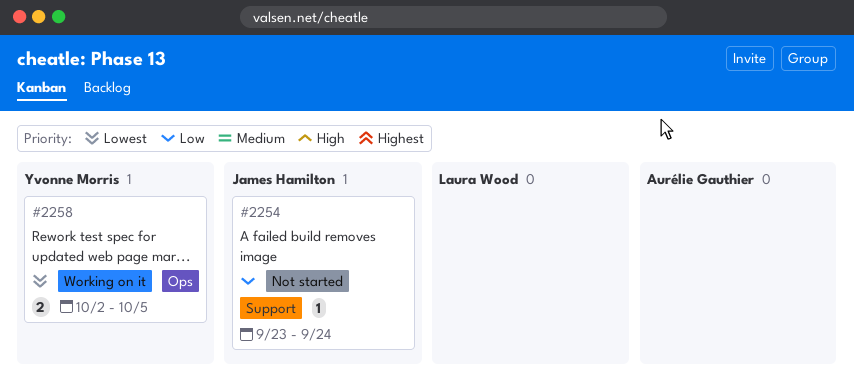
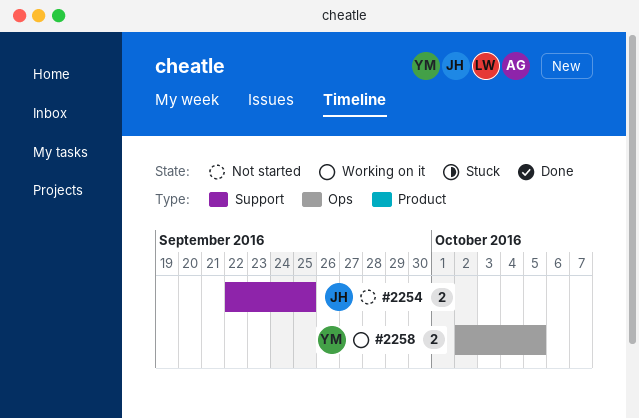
#2254, estimate: 1 -> 2
#2254, start: Sep 23 -> Sep 22
#2254, due: Sep 24 -> Sep 25

